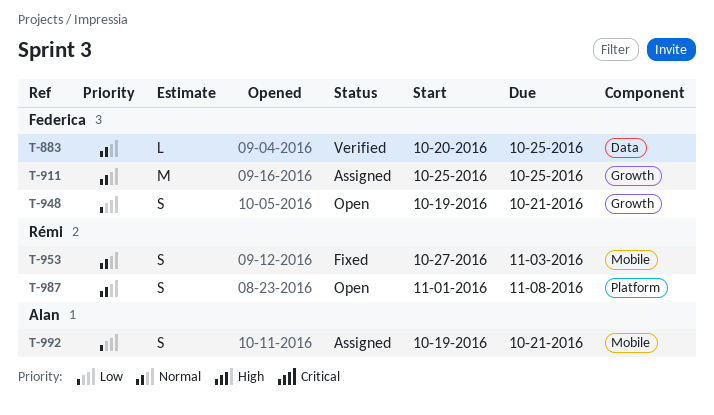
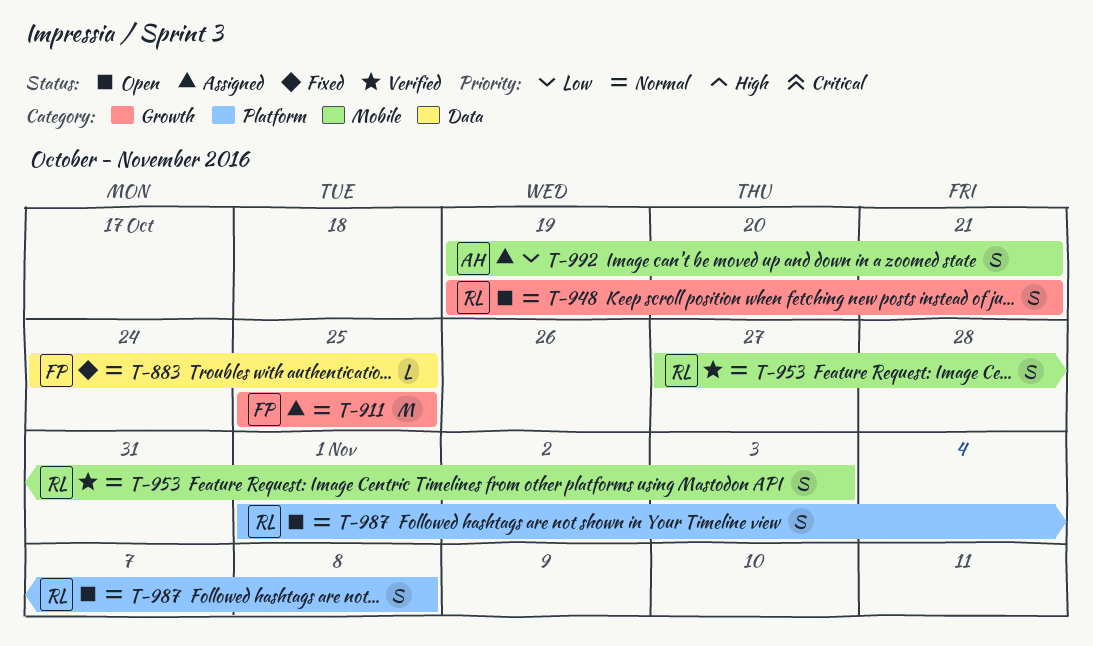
T-883, status: Verified -> Fixed
T-883, start: Oct 20 -> Oct 24
T-948, owner: Federica -> Rémi
T-948, priority: Low -> Normal
T-953, status: Fixed -> Verified

